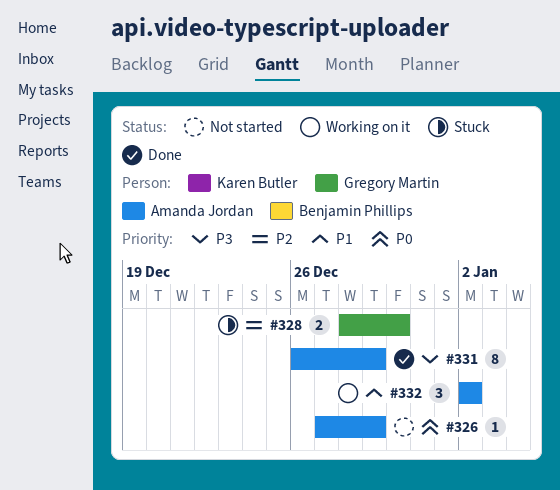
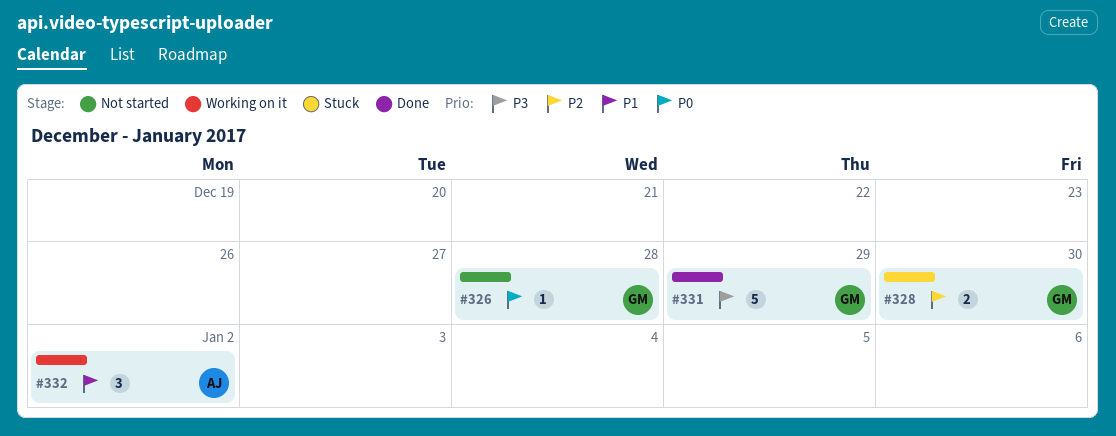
#326, owner: Amanda Jordan -> Gregory Martin
#326, due: Dec 29 -> Dec 28
#331, owner: Amanda Jordan -> Gregory Martin
#331, estimate: 8 -> 5

